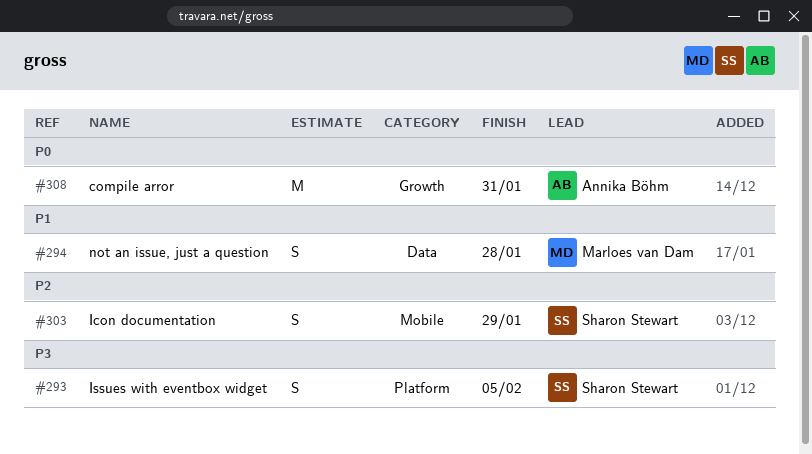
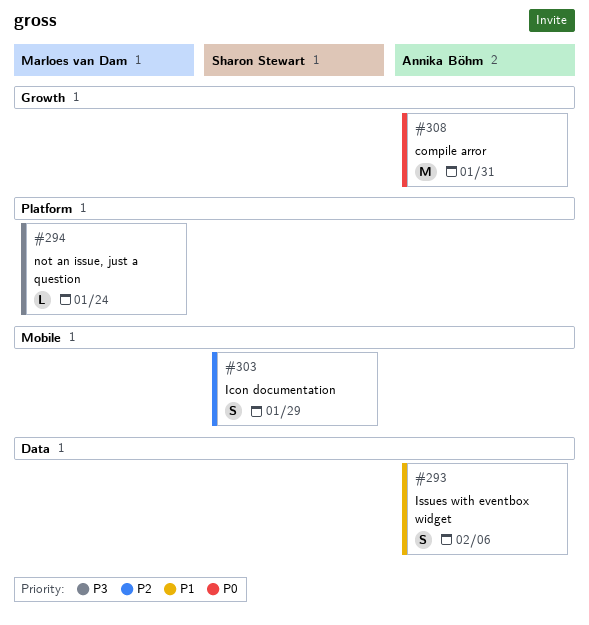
#293, owner: Sharon Stewart -> Annika Böhm
#293, priority: P3 -> P1
#293, label: Platform -> Data
#293, due: Feb 5 -> Feb 6
#294, priority: P1 -> P3
#294, label: Data -> Platform
#294, estimate: S -> L
#294, due: Jan 28 -> Jan 24

